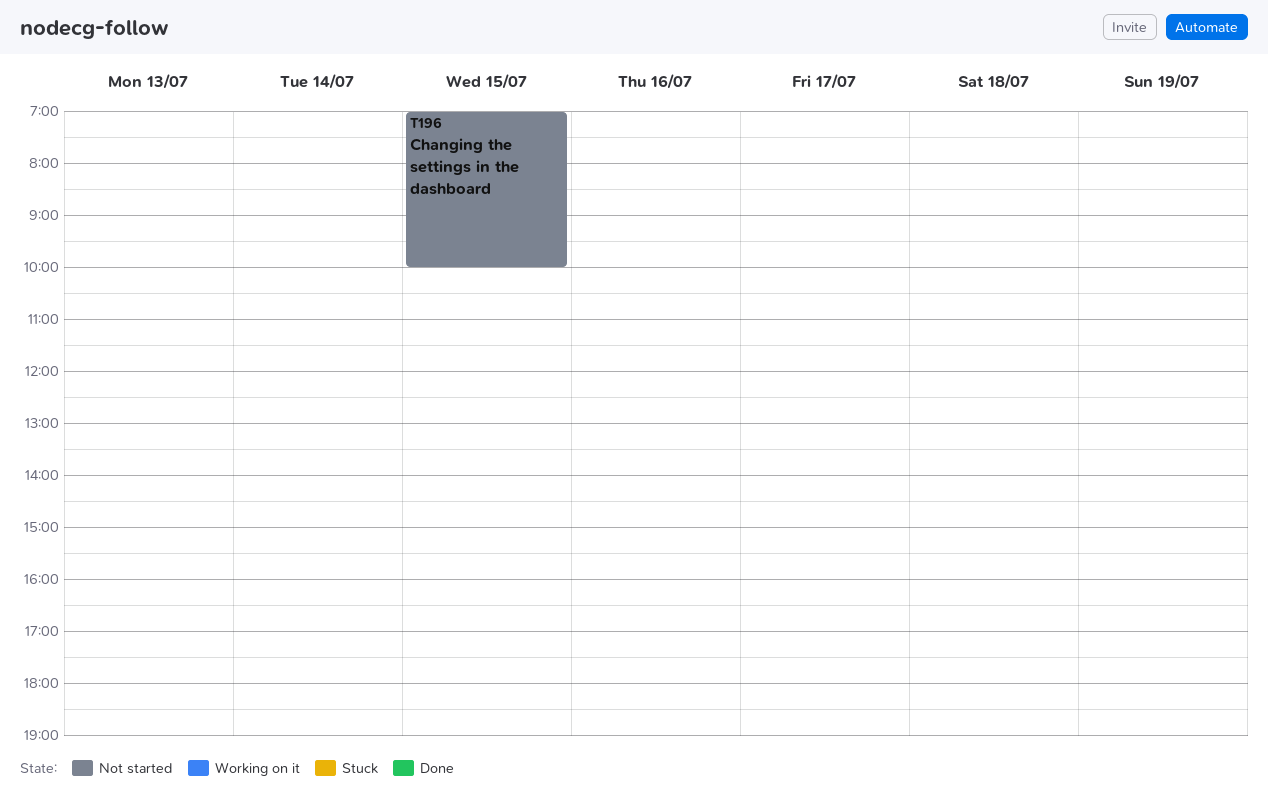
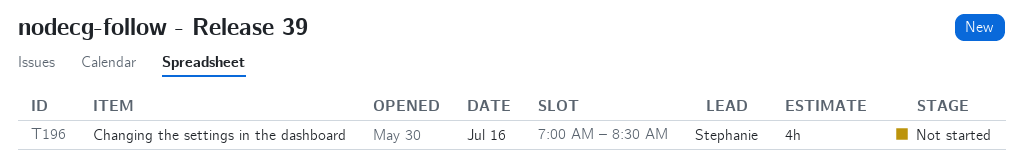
T196, day: Jul 15 -> Jul 16
T196, ends: 10:00 -> 08:30

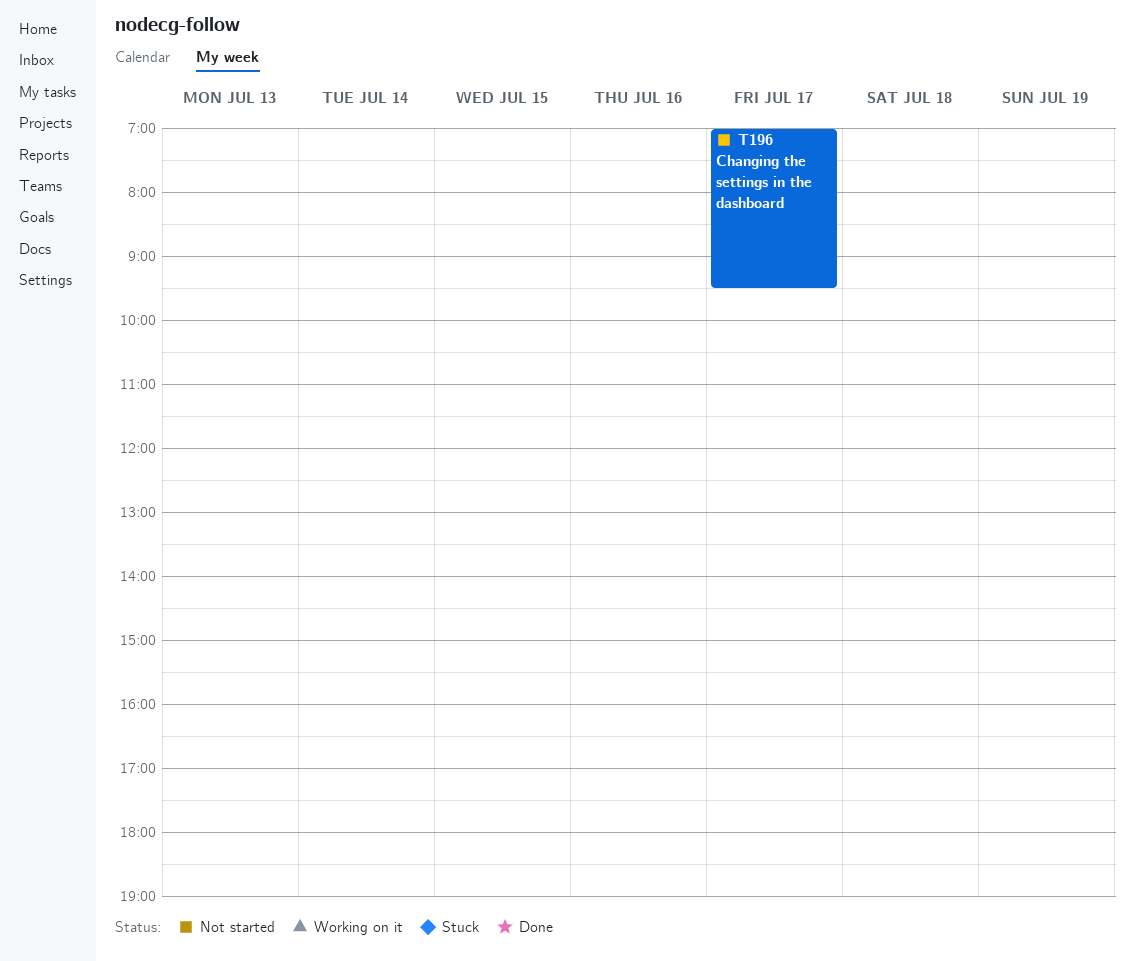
T196, day: Jul 16 -> Jul 17
T196, ends: 08:30 -> 09:30

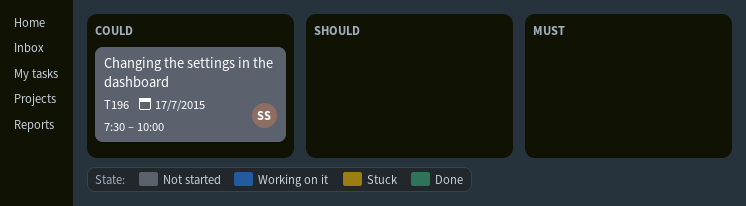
T196, begins: 07:00 -> 07:30
T196, ends: 09:30 -> 10:00

